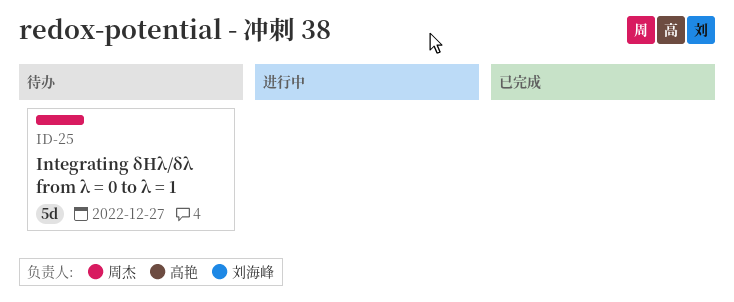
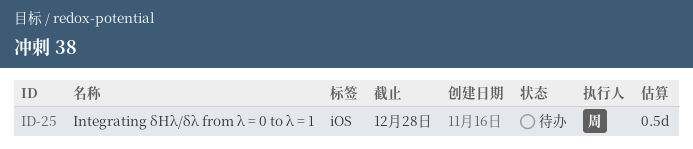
ID-25, estimate: 5d -> 0.5d
ID-25, due: Dec 27 -> Dec 28

